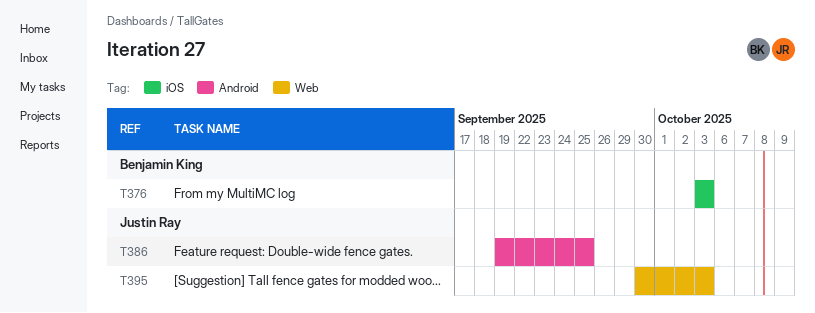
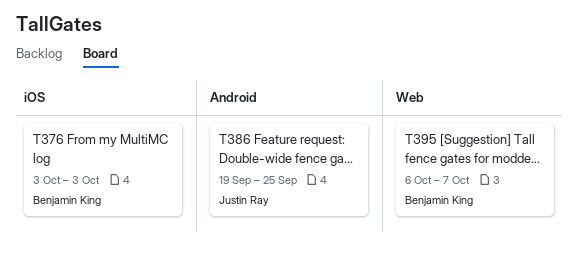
T395, owner: Justin Ray -> Benjamin King
T395, start: Sep 30 -> Oct 6
T395, due: Oct 3 -> Oct 7

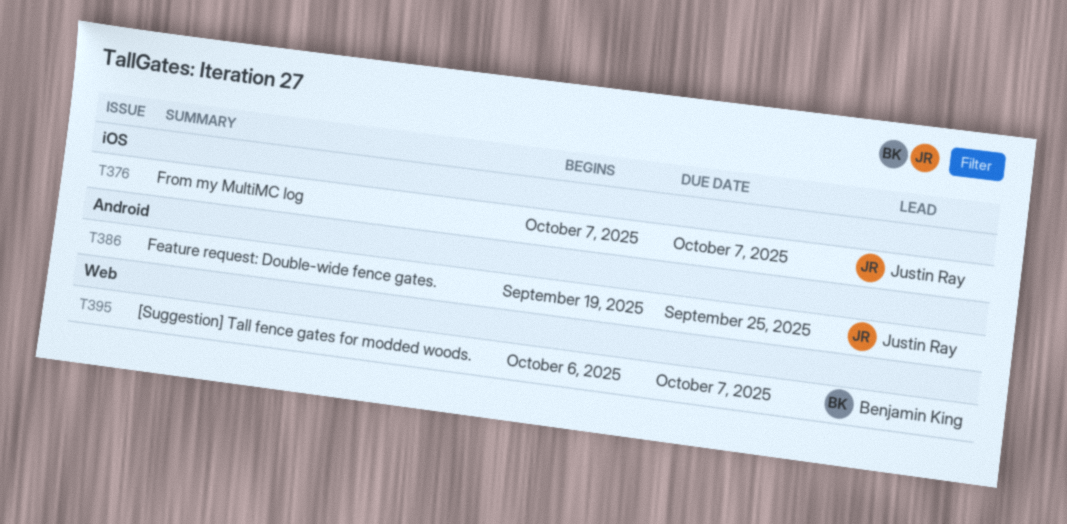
T376, owner: Benjamin King -> Justin Ray
T376, start: Oct 3 -> Oct 7
T376, due: Oct 3 -> Oct 7

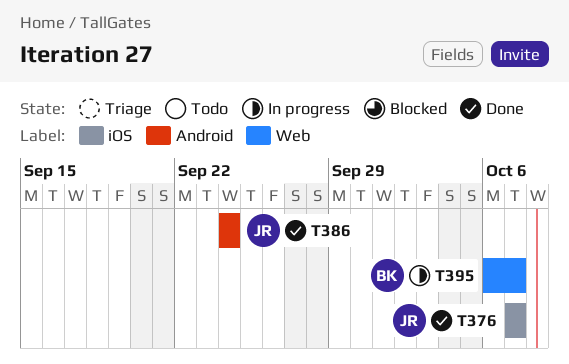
T386, start: Sep 19 -> Sep 24
T386, due: Sep 25 -> Sep 24

